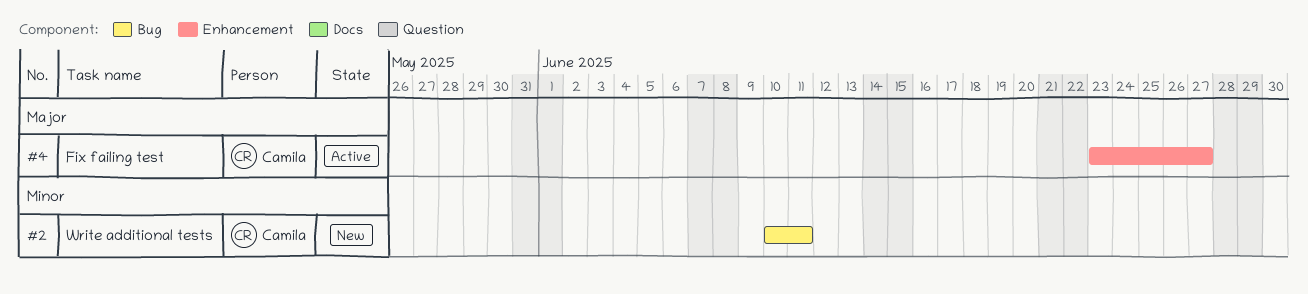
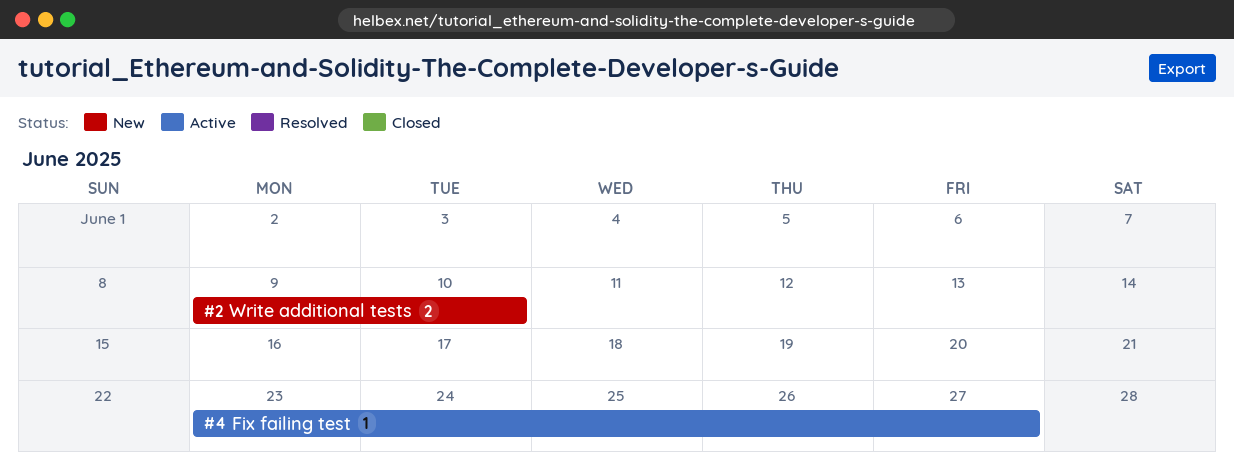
#2, start: Jun 10 -> Jun 9
#2, due: Jun 11 -> Jun 10

